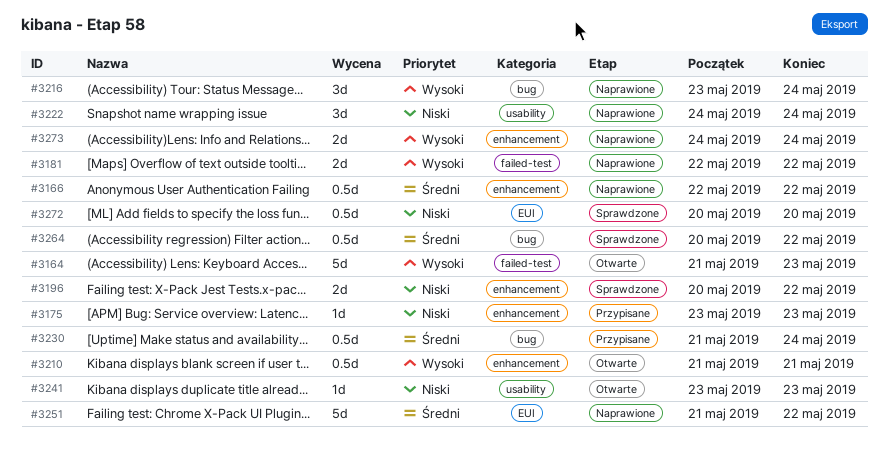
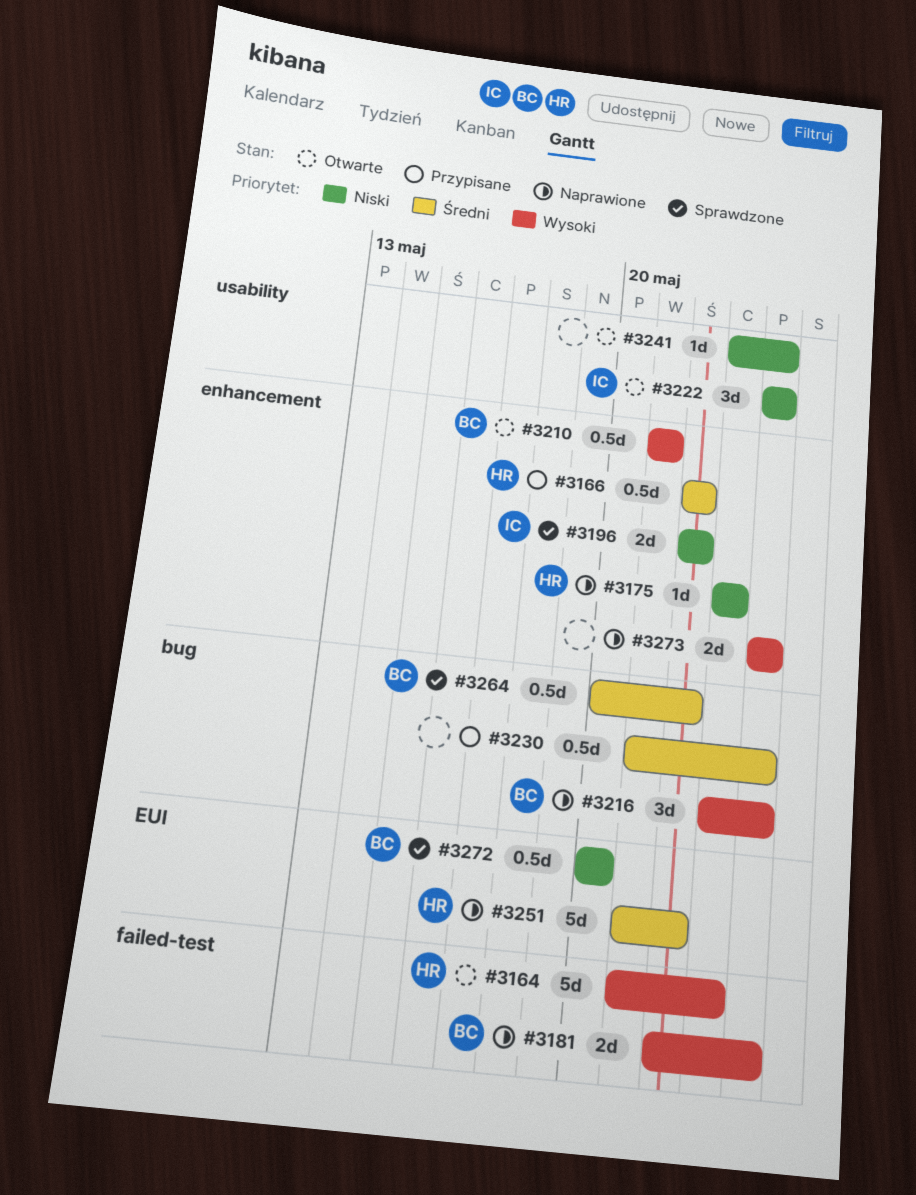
#3166, status: Naprawione -> Przypisane
#3175, status: Przypisane -> Naprawione
#3181, due: May 22 -> May 24
#3196, start: May 20 -> May 22
#3222, status: Naprawione -> Otwarte
#3241, due: May 23 -> May 24

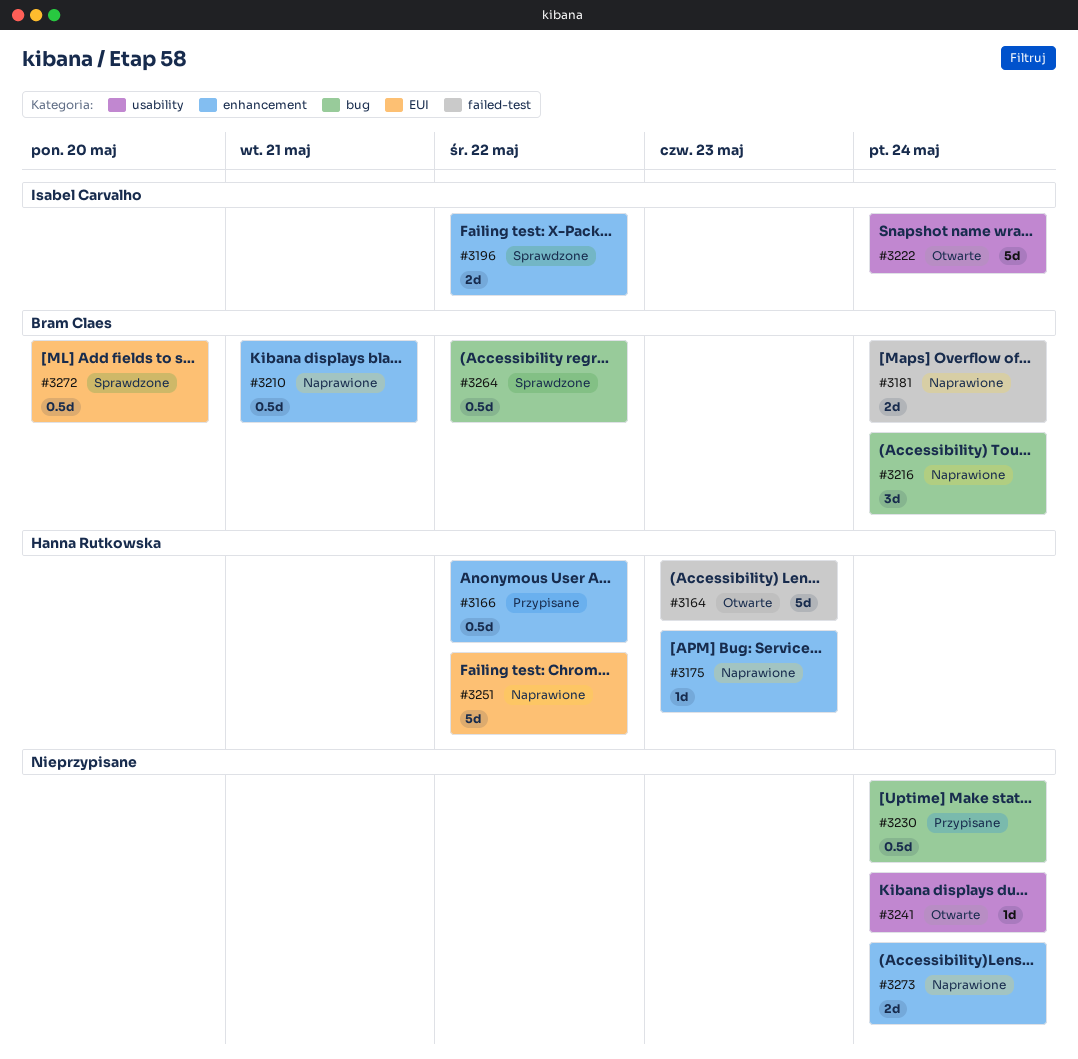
#3210, status: Otwarte -> Naprawione
#3222, estimate: 3d -> 5d

